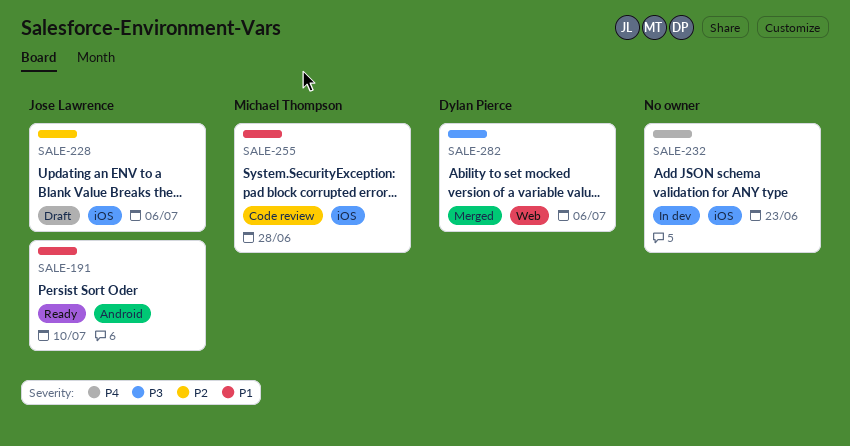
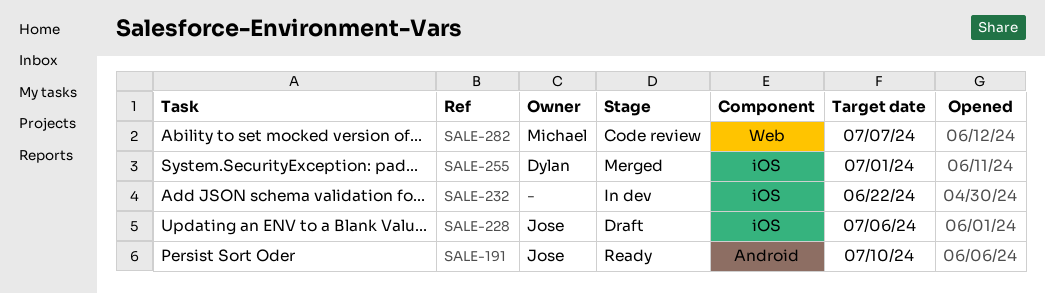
SALE-232, due: Jun 23 -> Jun 22
SALE-255, status: Code review -> Merged
SALE-255, owner: Michael Thompson -> Dylan Pierce
SALE-255, due: Jun 28 -> Jul 1
SALE-282, status: Merged -> Code review
SALE-282, owner: Dylan Pierce -> Michael Thompson
SALE-282, due: Jul 6 -> Jul 7

